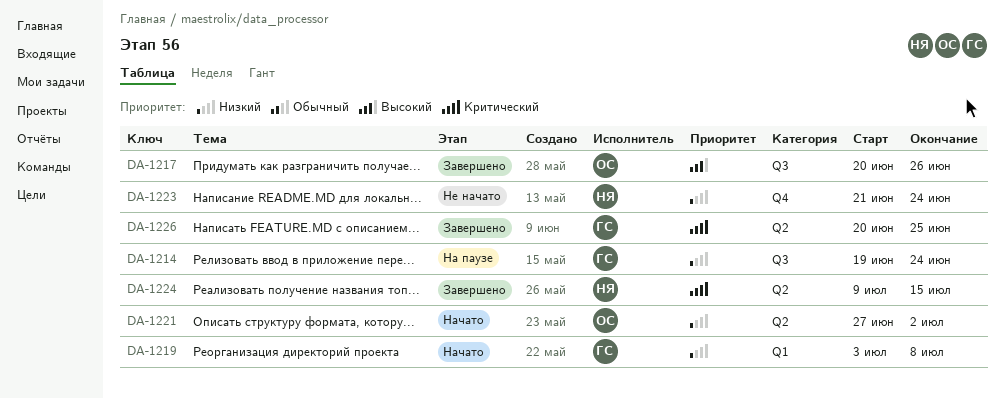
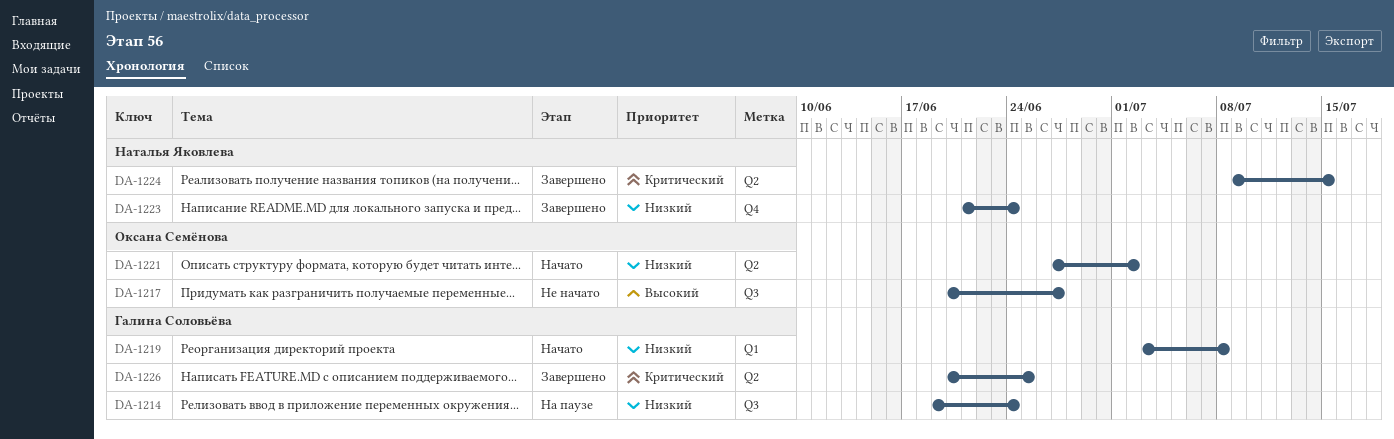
DA-1217, status: Завершено -> Не начато
DA-1217, due: Jun 26 -> Jun 27
DA-1223, status: Не начато -> Завершено

